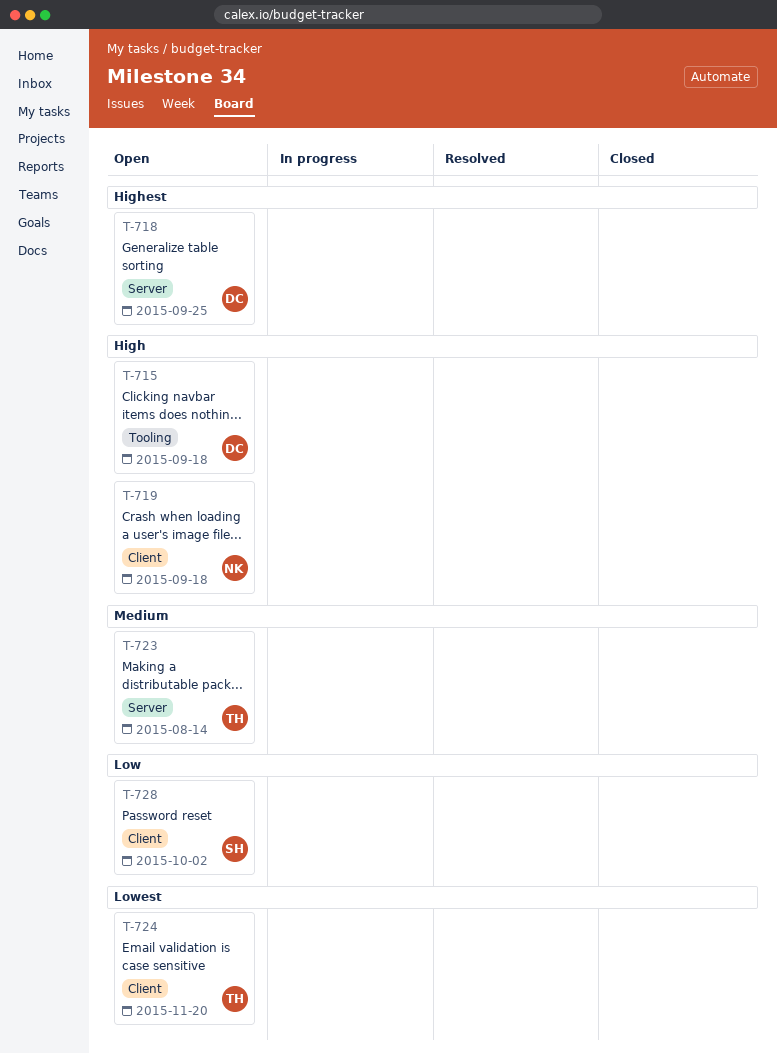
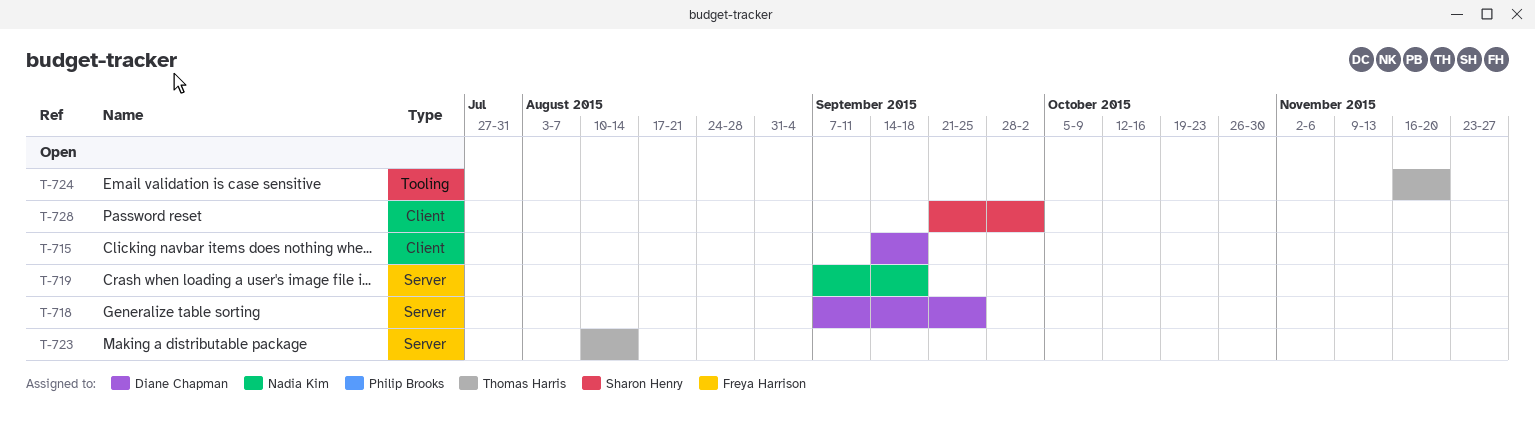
T-715, label: Tooling -> Client
T-719, label: Client -> Server
T-724, label: Client -> Tooling

